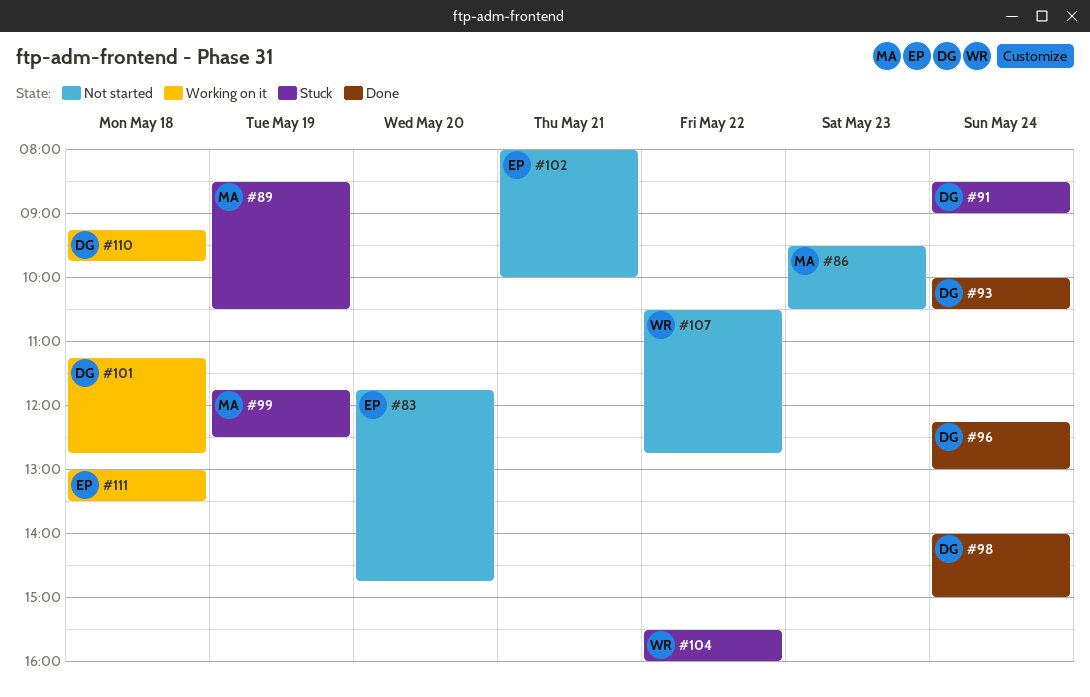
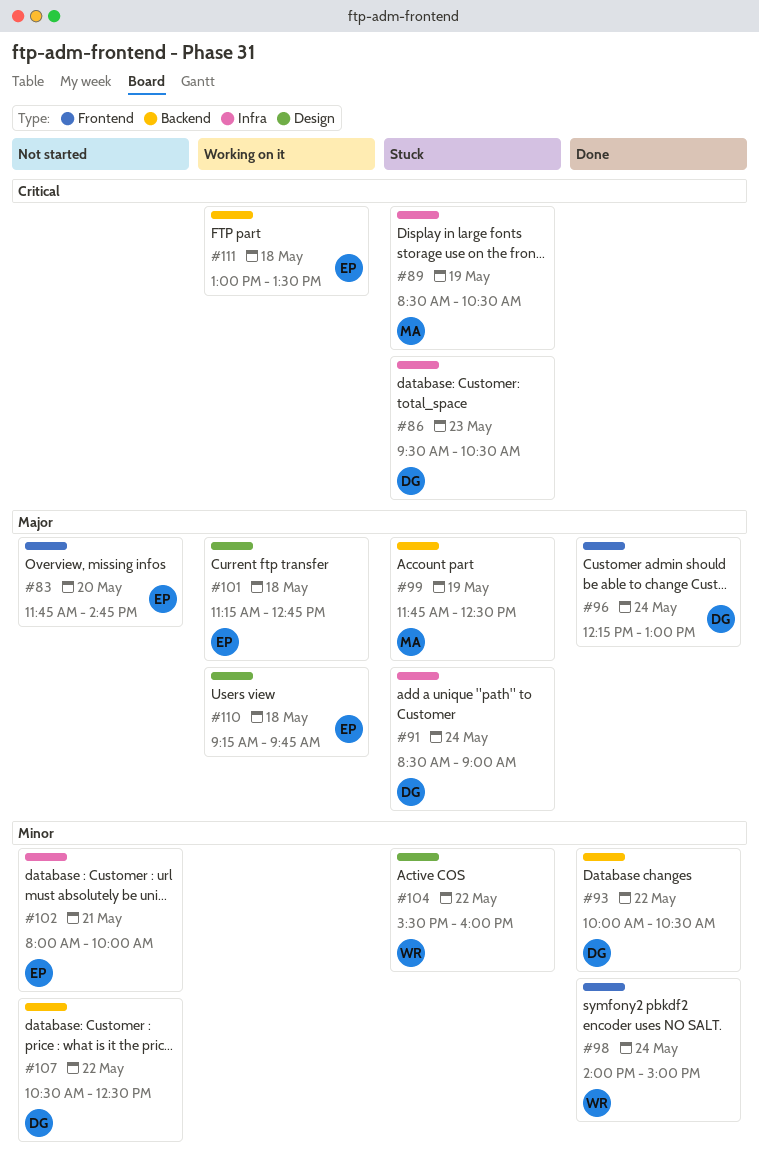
#86, status: Not started -> Stuck
#86, owner: MA -> DG
#93, day: May 24 -> May 22
#98, owner: DG -> WR
#101, owner: DG -> EP
#107, owner: WR -> DG
#107, ends: 12:45 -> 12:30
#110, owner: DG -> EP

